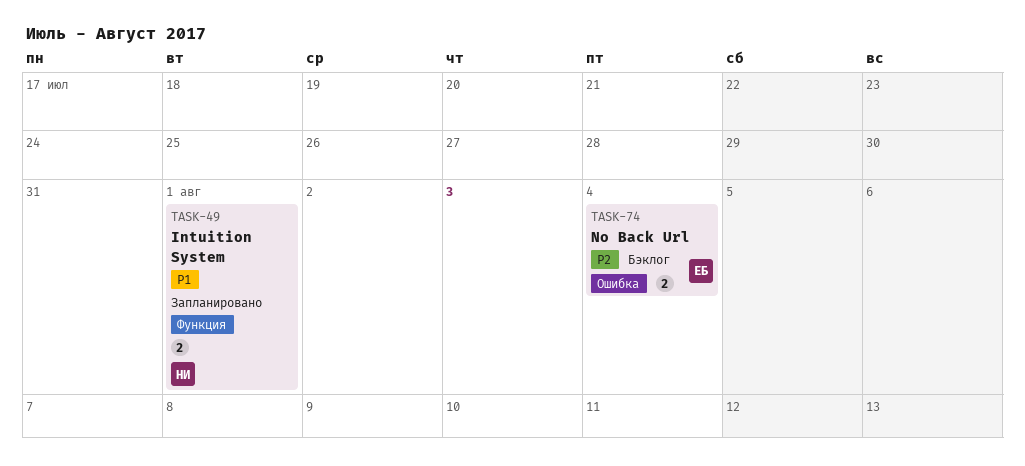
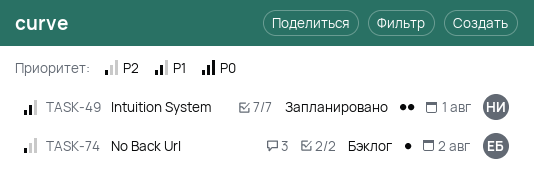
TASK-74, estimate: 2 -> 1
TASK-74, due: Aug 4 -> Aug 2

